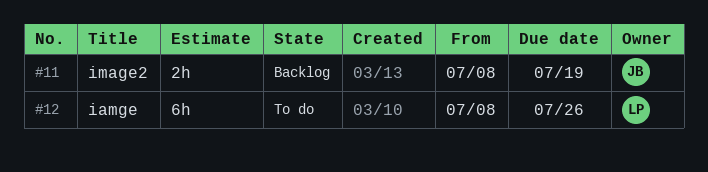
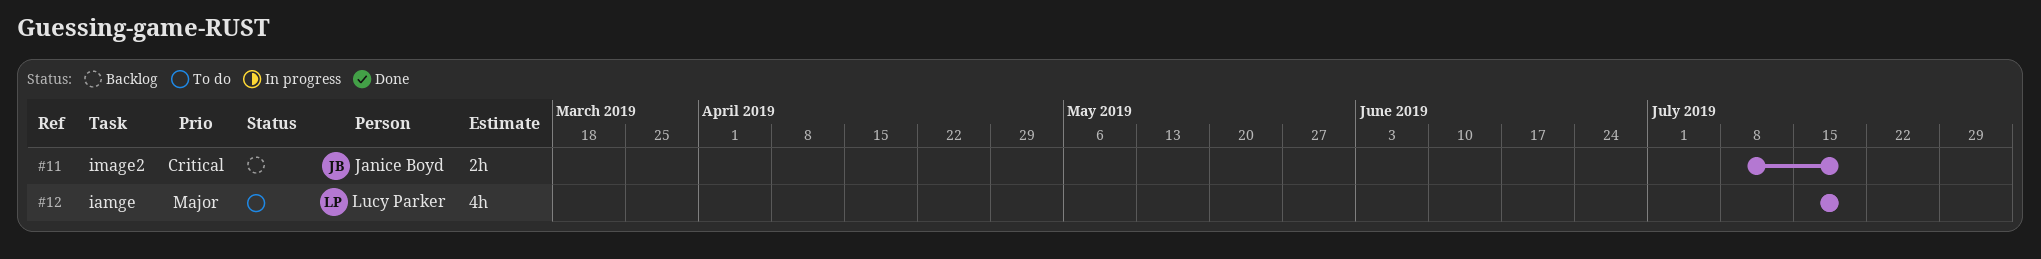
#12, estimate: 6h -> 4h
#12, start: Jul 8 -> Jul 15
#12, due: Jul 26 -> Jul 19

